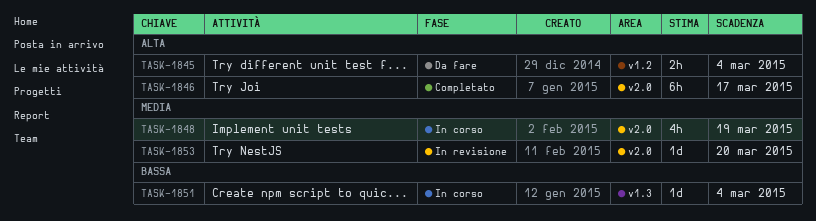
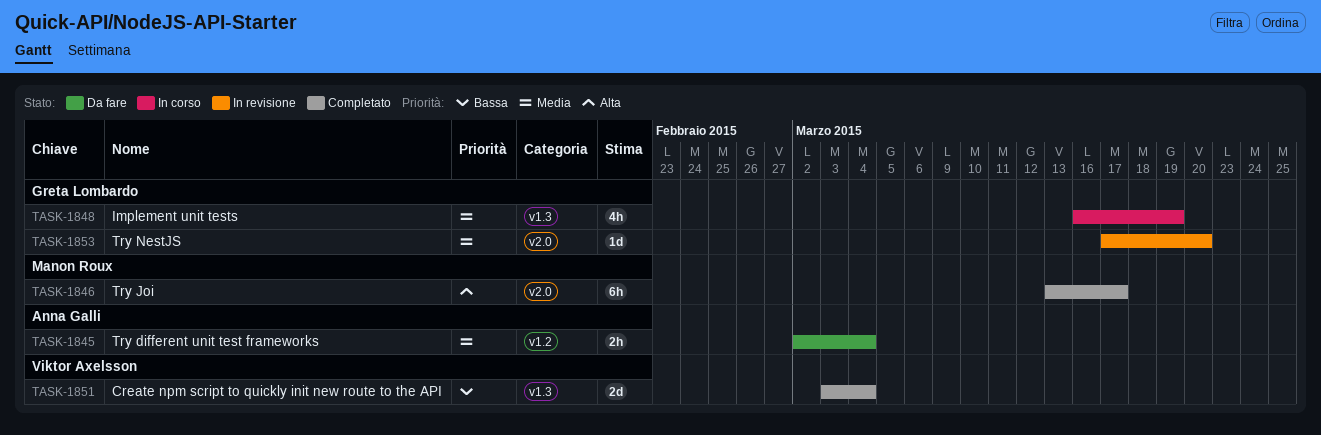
TASK-1845, priority: Alta -> Media
TASK-1848, label: v2.0 -> v1.3
TASK-1851, status: In corso -> Completato
TASK-1851, estimate: 1d -> 2d

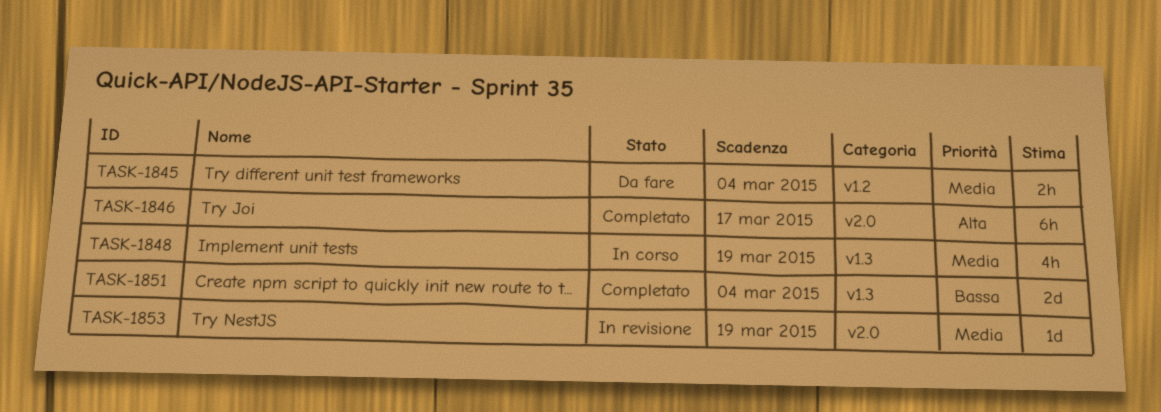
TASK-1853, due: Mar 20 -> Mar 19

